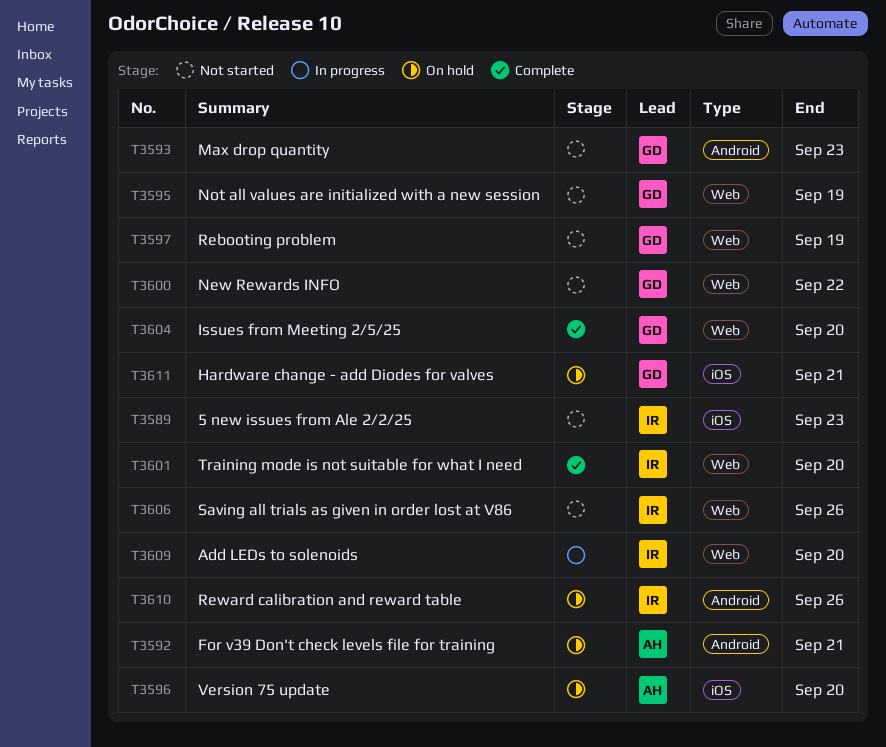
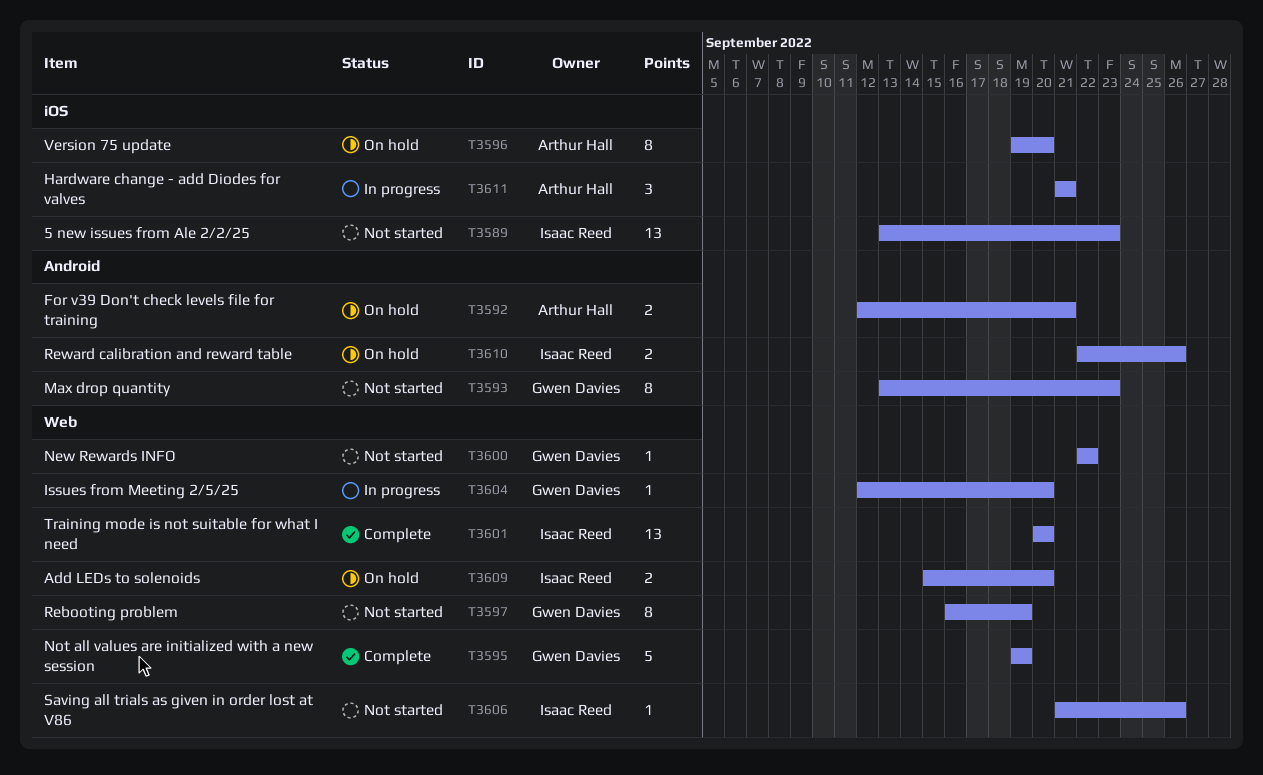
T3595, status: Not started -> Complete
T3604, status: Complete -> In progress
T3609, status: In progress -> On hold
T3611, status: On hold -> In progress
T3611, owner: Gwen Davies -> Arthur Hall

